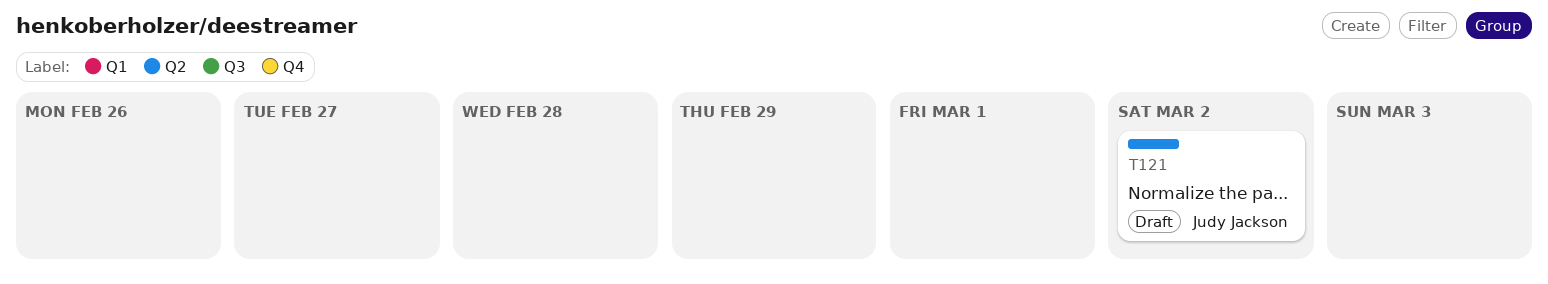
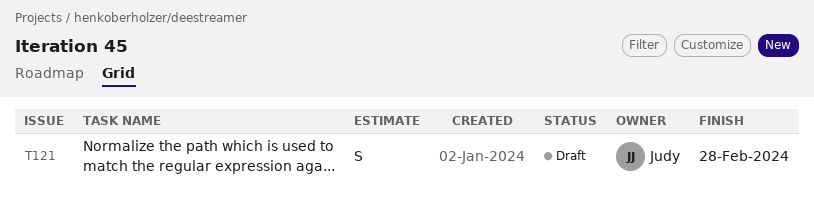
T121, due: Mar 2 -> Feb 28

